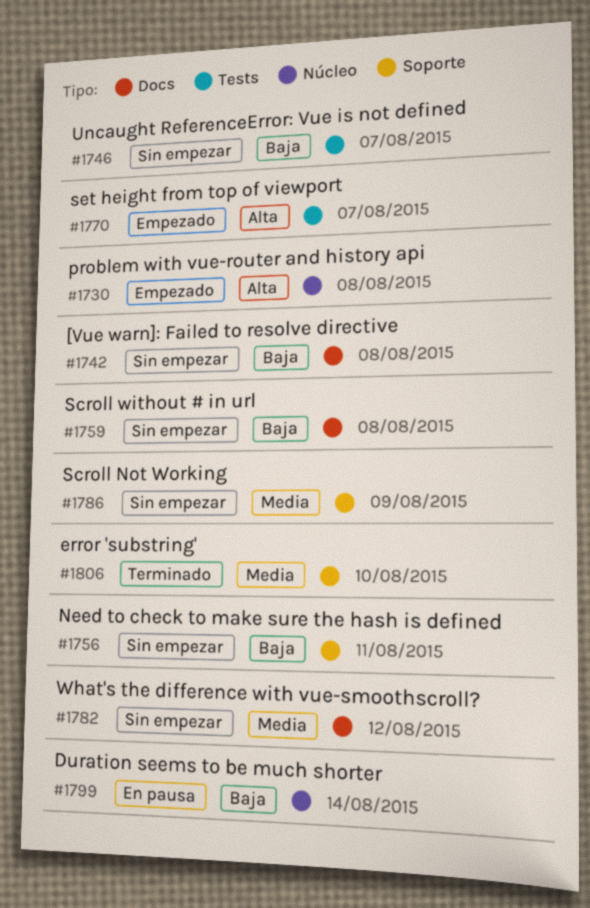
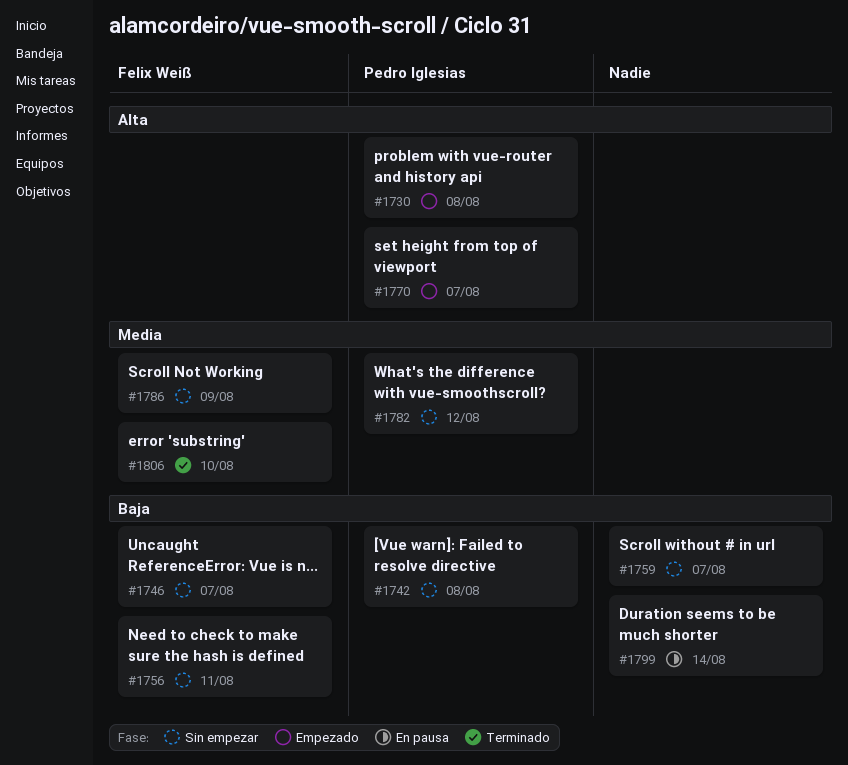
#1759, due: Aug 8 -> Aug 7

